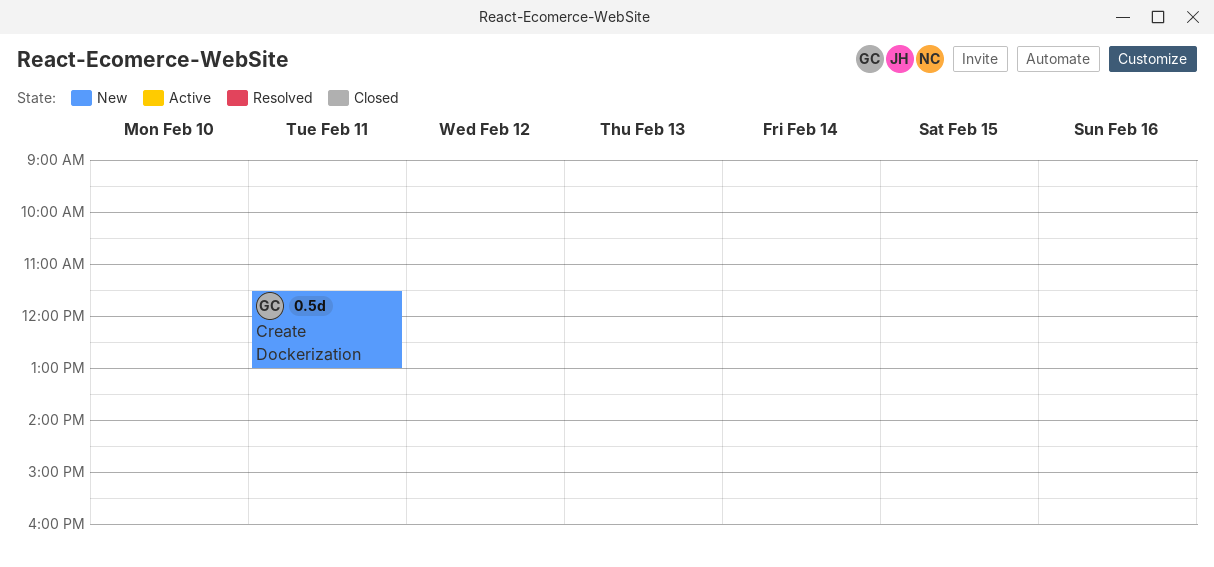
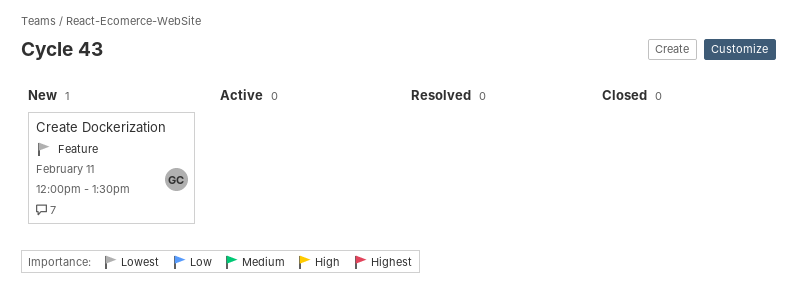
Create Dockerization, begins: 11:30 -> 12:00
Create Dockerization, ends: 13:00 -> 13:30

